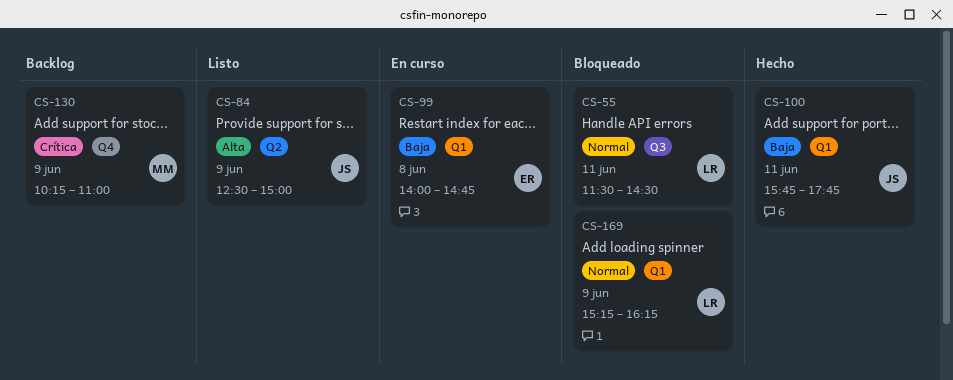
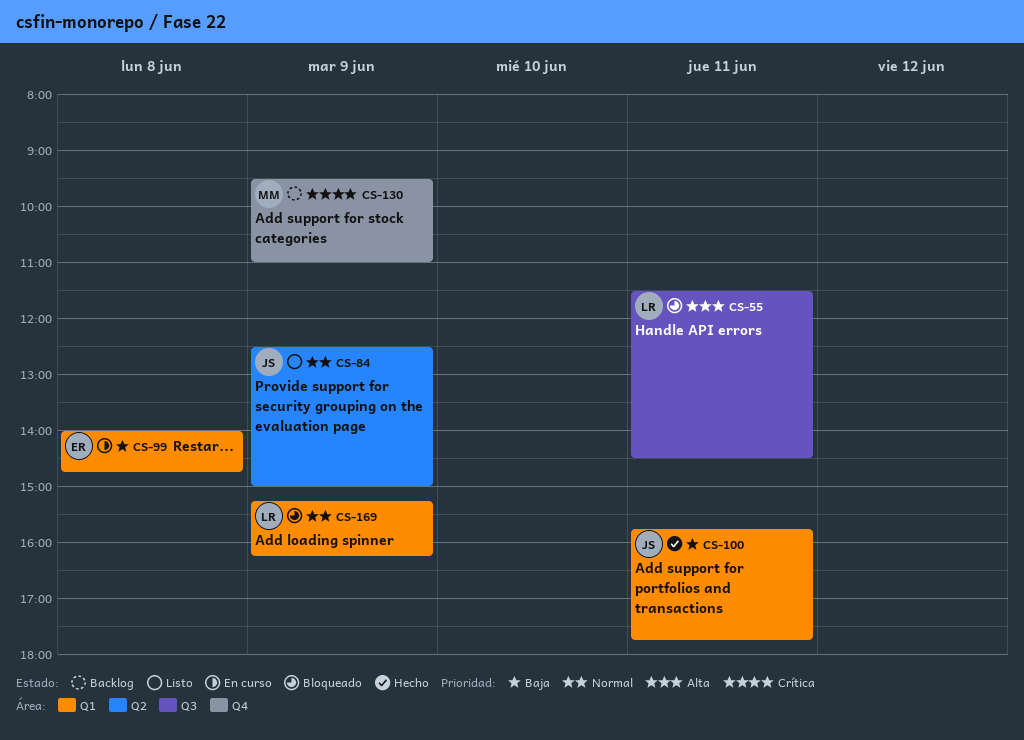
CS-55, priority: Normal -> Alta
CS-84, priority: Alta -> Normal
CS-130, begins: 10:15 -> 09:30

